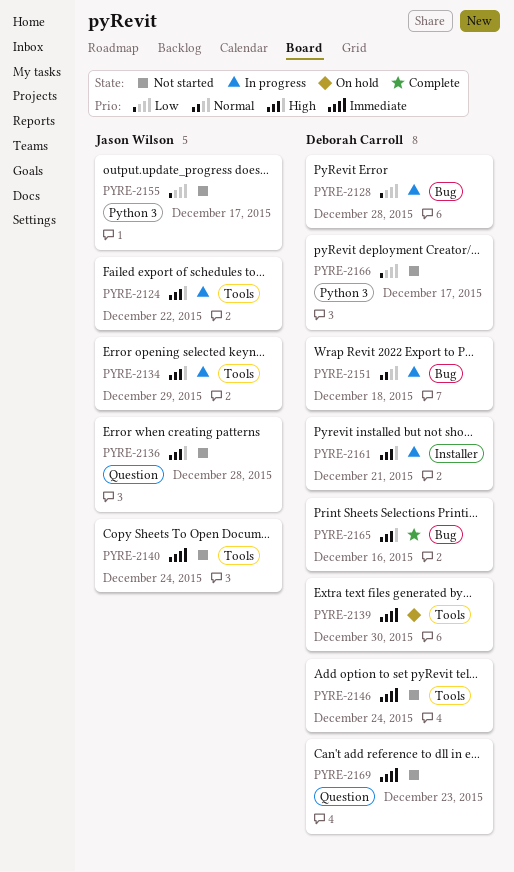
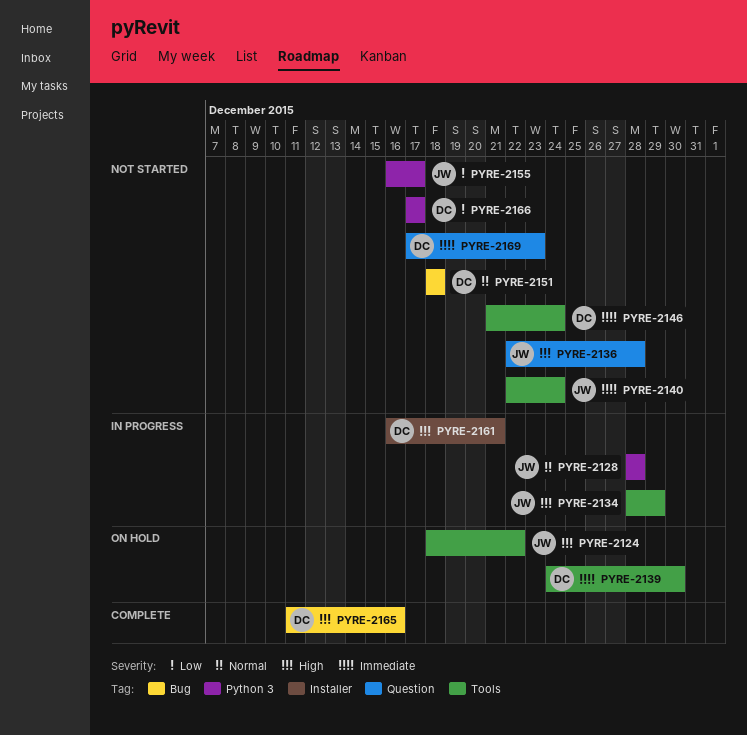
PYRE-2124, status: In progress -> On hold
PYRE-2128, owner: Deborah Carroll -> Jason Wilson
PYRE-2128, priority: Low -> Normal
PYRE-2128, label: Bug -> Python 3
PYRE-2151, status: In progress -> Not started

